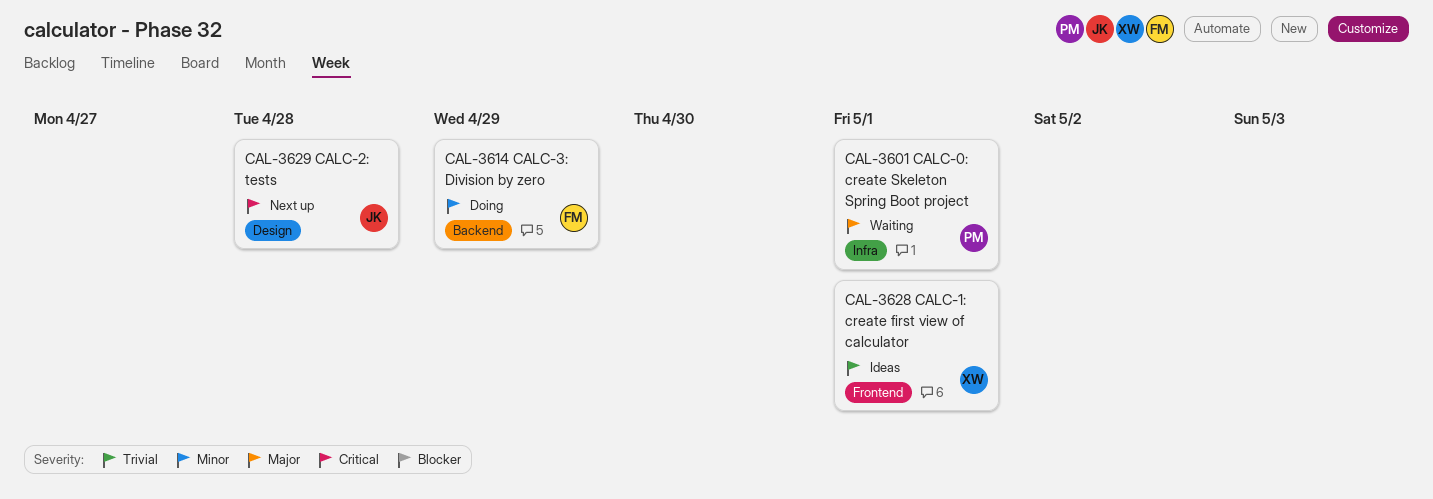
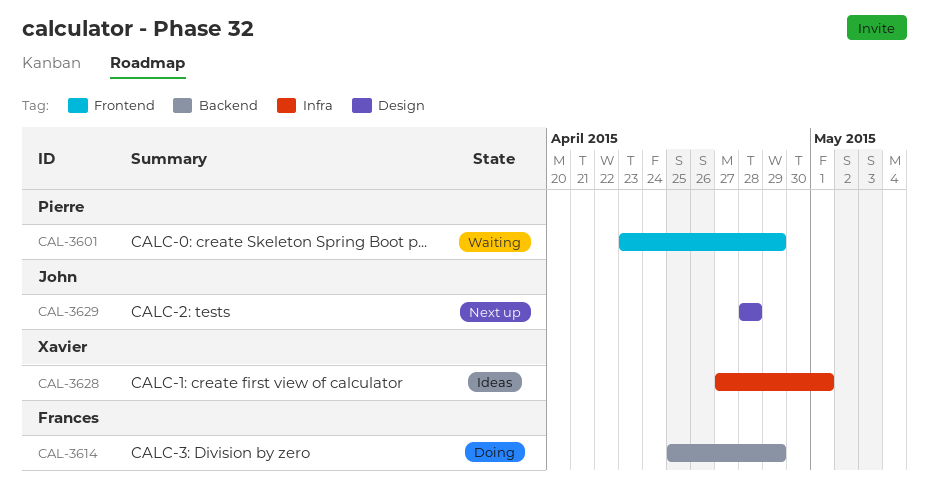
CAL-3601, label: Infra -> Frontend
CAL-3601, due: May 1 -> Apr 29
CAL-3628, label: Frontend -> Infra

